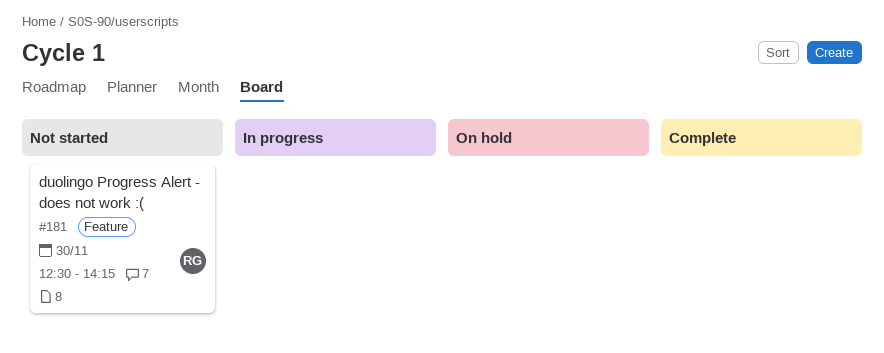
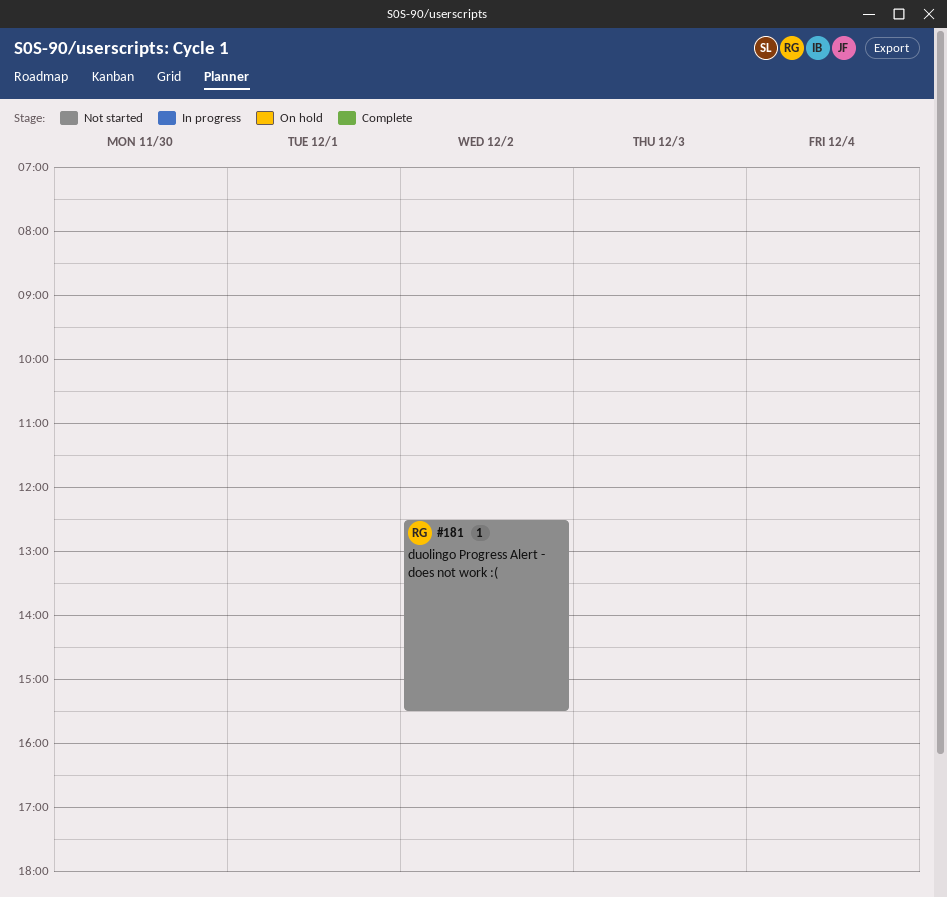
#181, day: Nov 30 -> Dec 2
#181, ends: 14:15 -> 15:30

